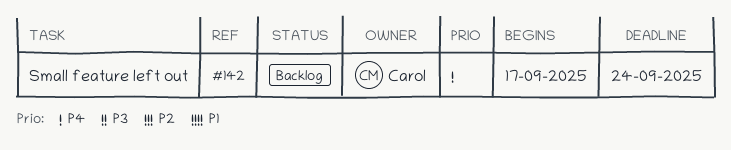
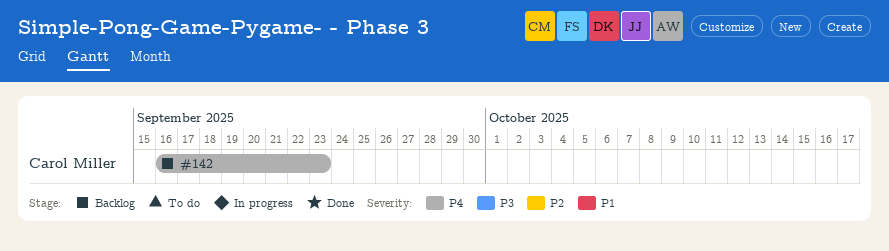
#142, start: Sep 17 -> Sep 16
#142, due: Sep 24 -> Sep 23

